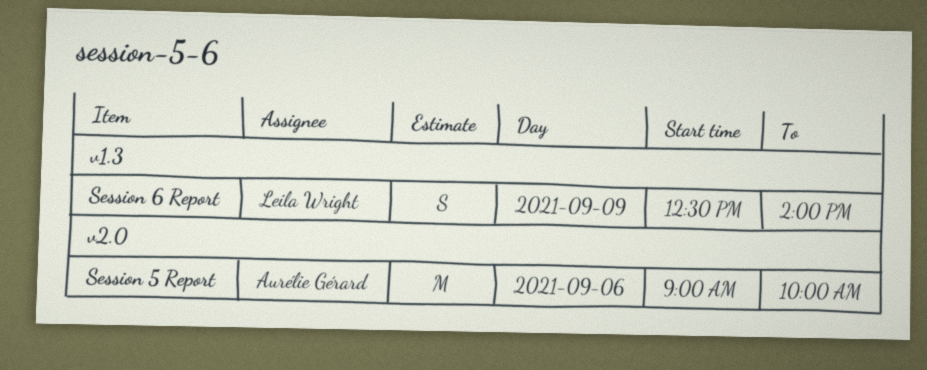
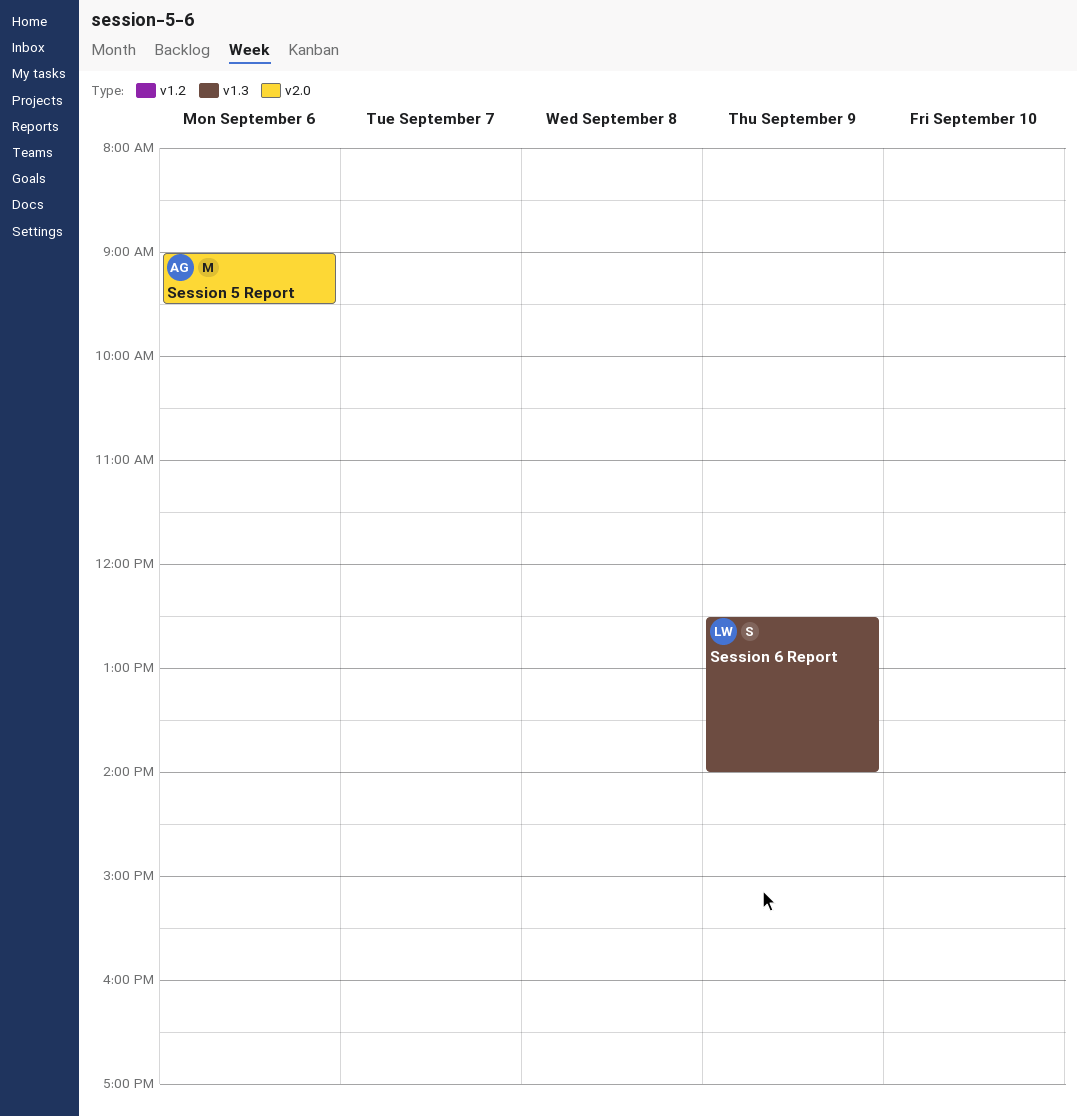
Session 5 Report, ends: 10:00 -> 09:30

